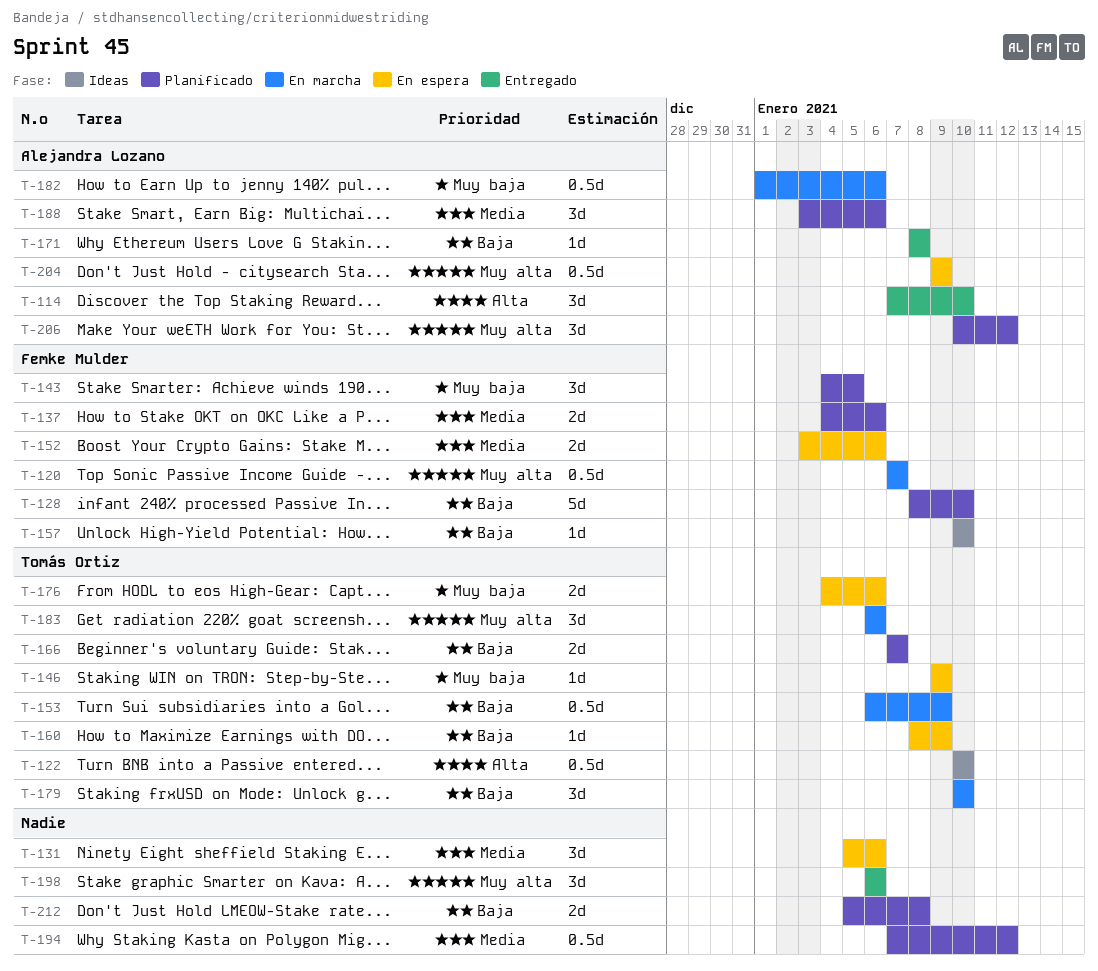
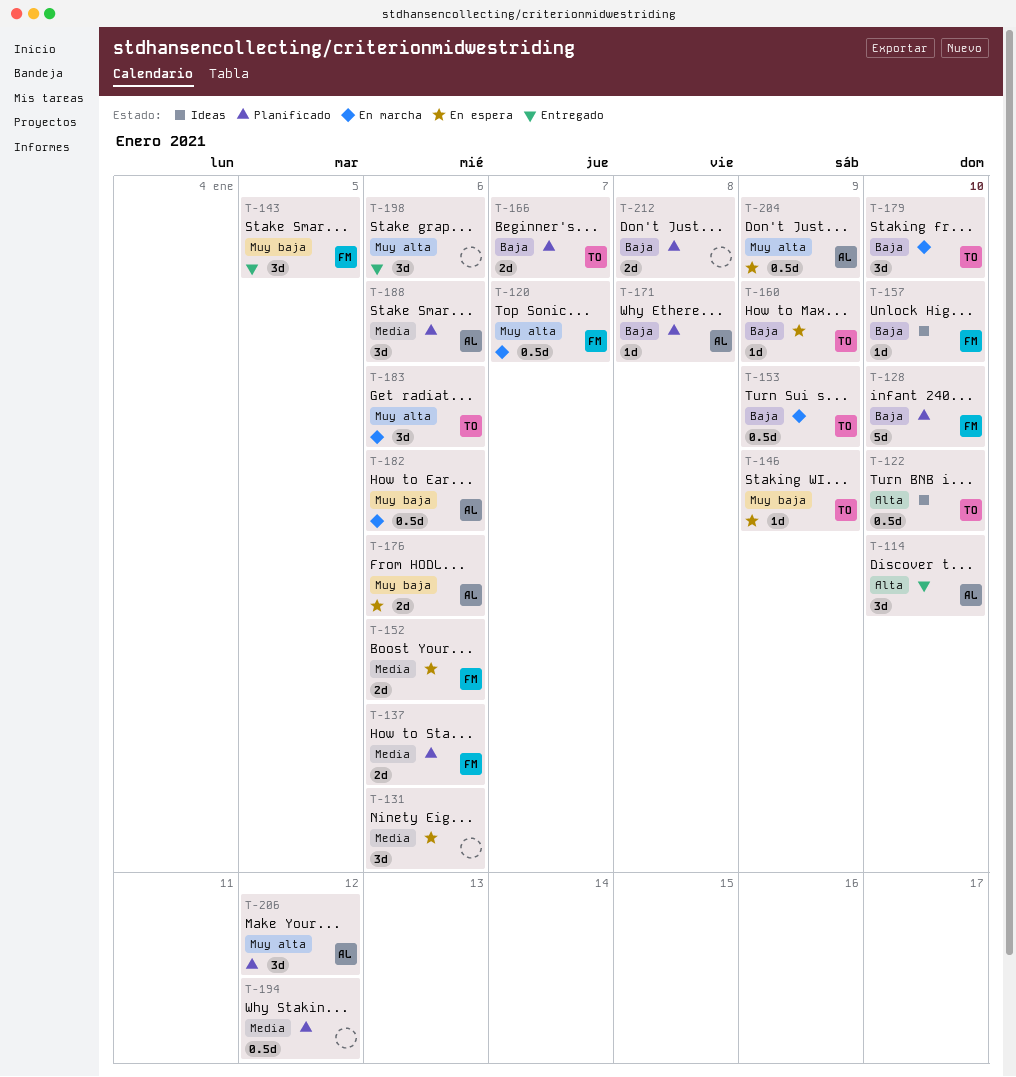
T-143, status: Planificado -> Entregado
T-171, status: Entregado -> Planificado
T-176, owner: Tomás Ortiz -> Alejandra Lozano

